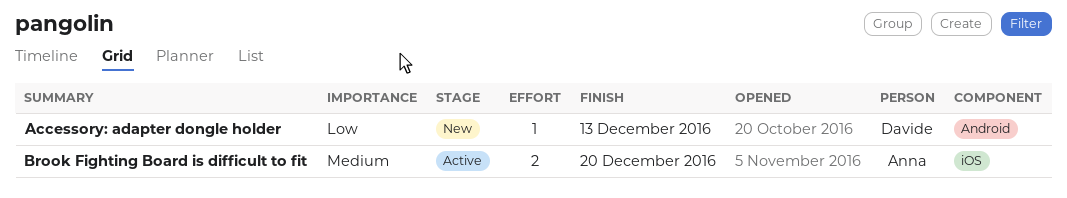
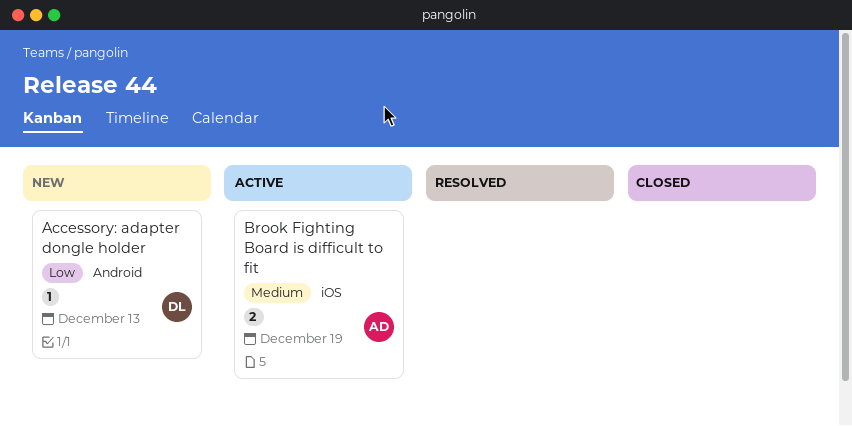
Brook Fighting Board is difficult to fit, due: Dec 20 -> Dec 19

